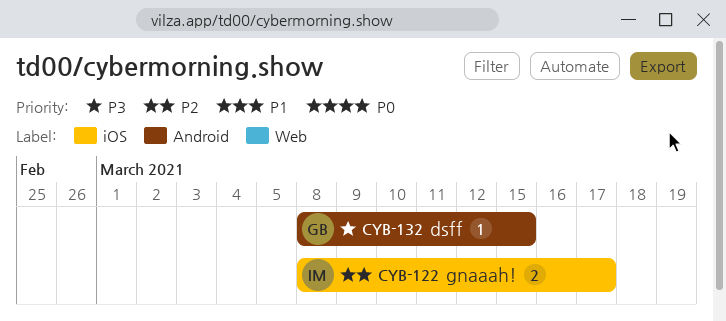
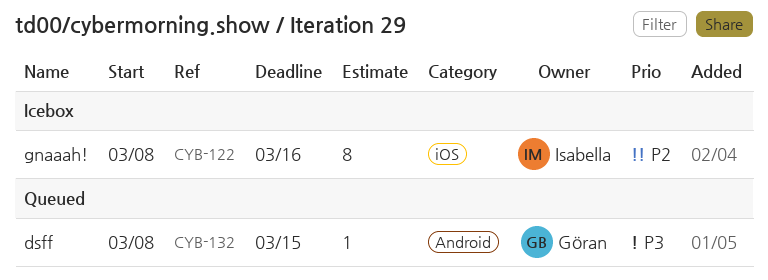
CYB-122, estimate: 2 -> 8
CYB-122, due: Mar 17 -> Mar 16

